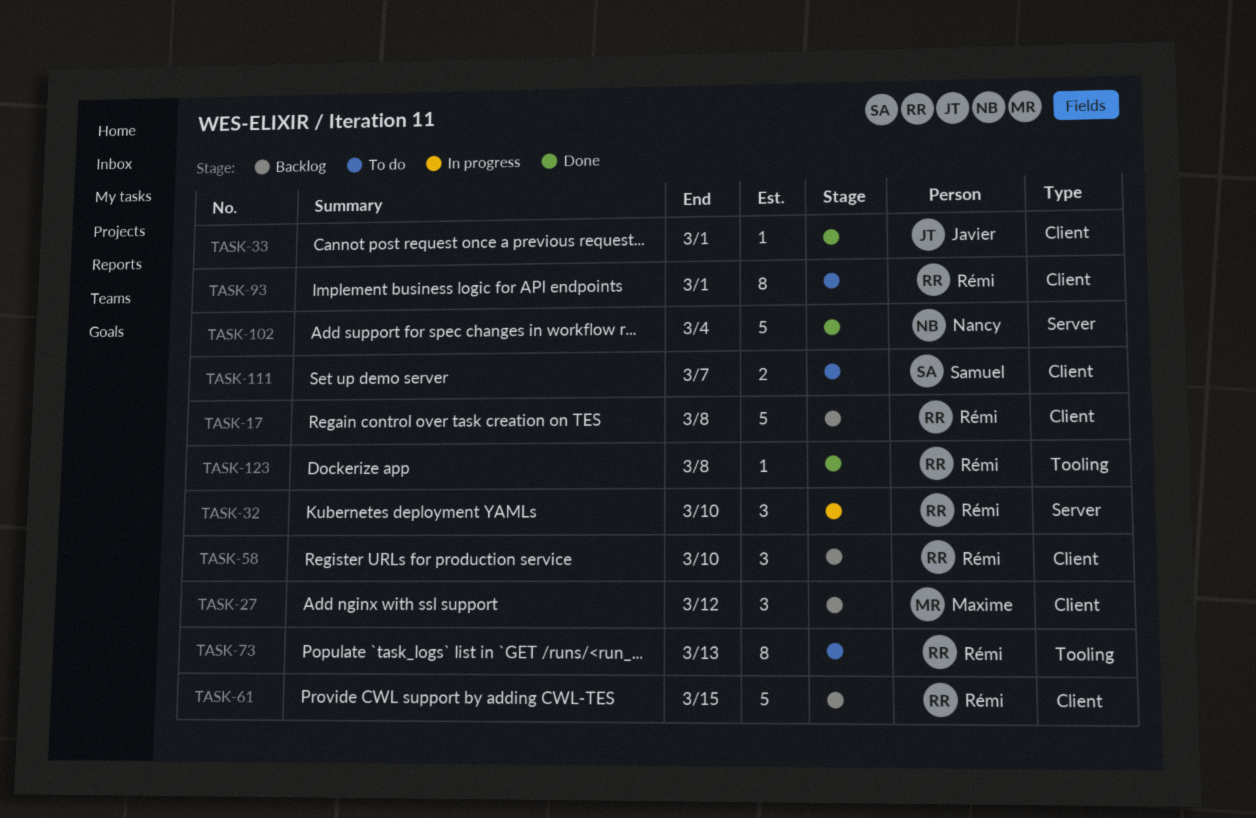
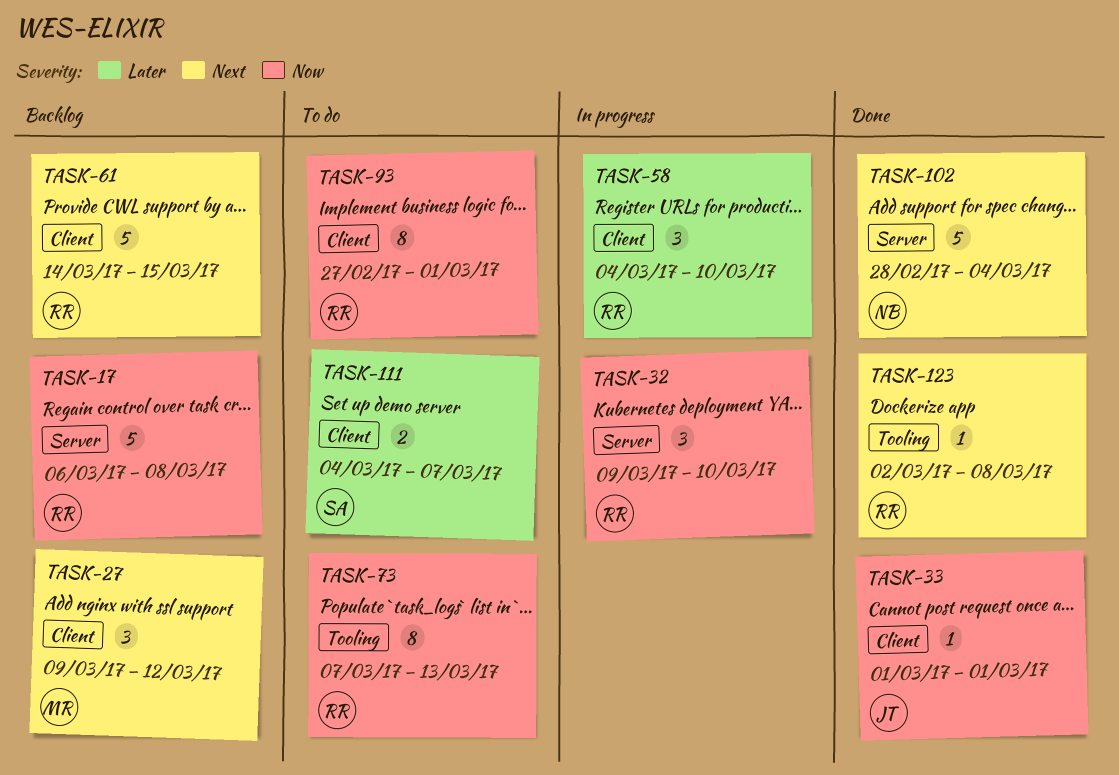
TASK-17, label: Client -> Server
TASK-58, status: Backlog -> In progress

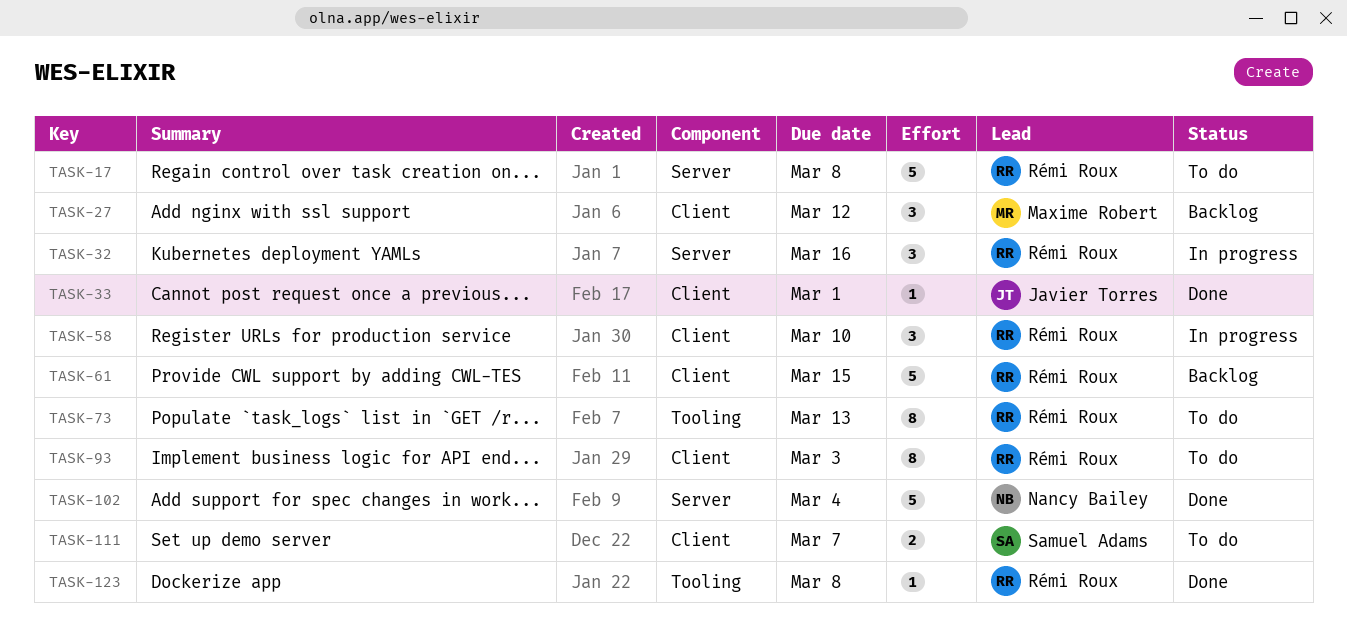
TASK-17, status: Backlog -> To do
TASK-32, due: Mar 10 -> Mar 16
TASK-93, due: Mar 1 -> Mar 3

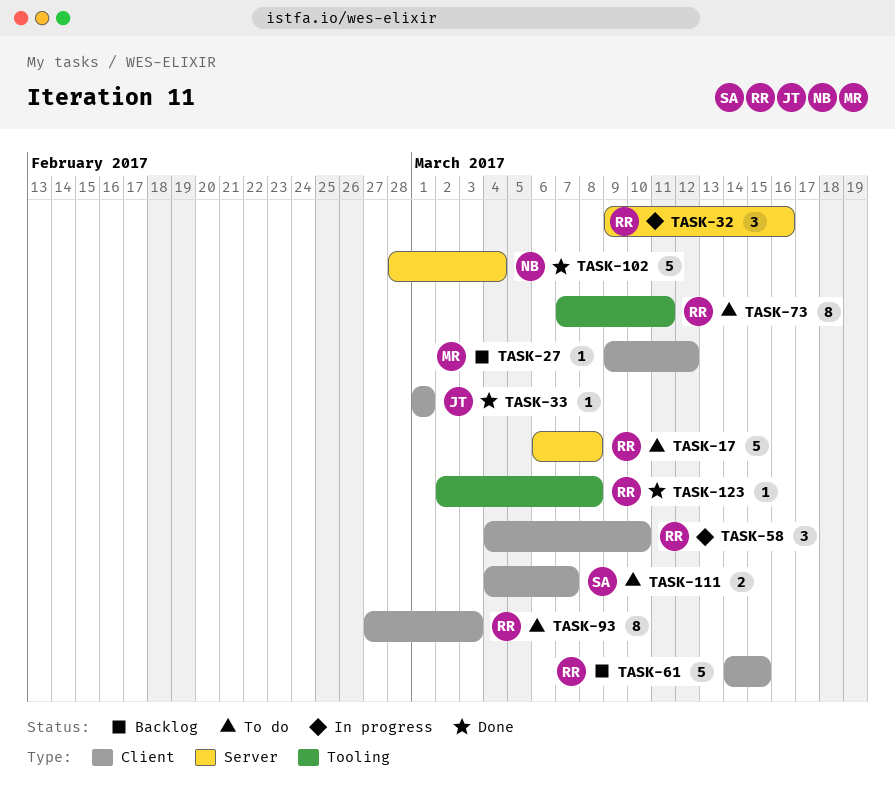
TASK-27, estimate: 3 -> 1
TASK-73, due: Mar 13 -> Mar 11

